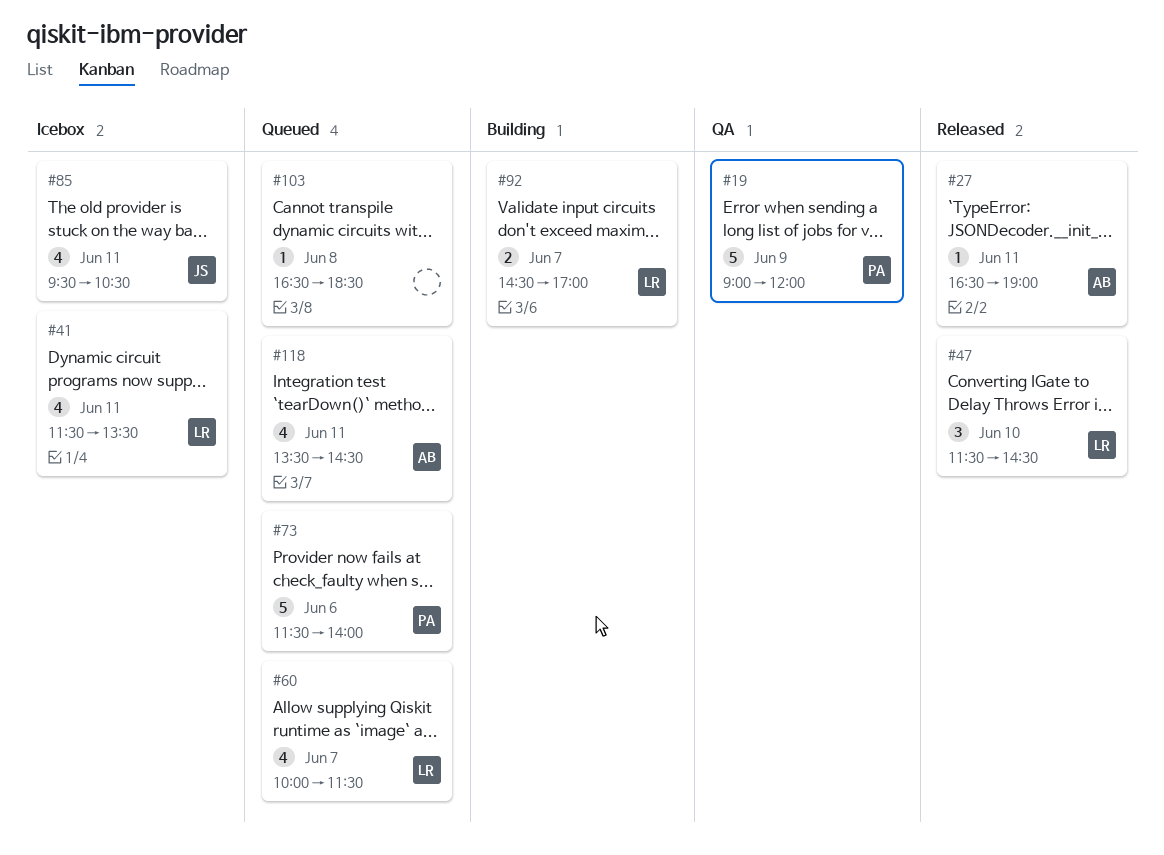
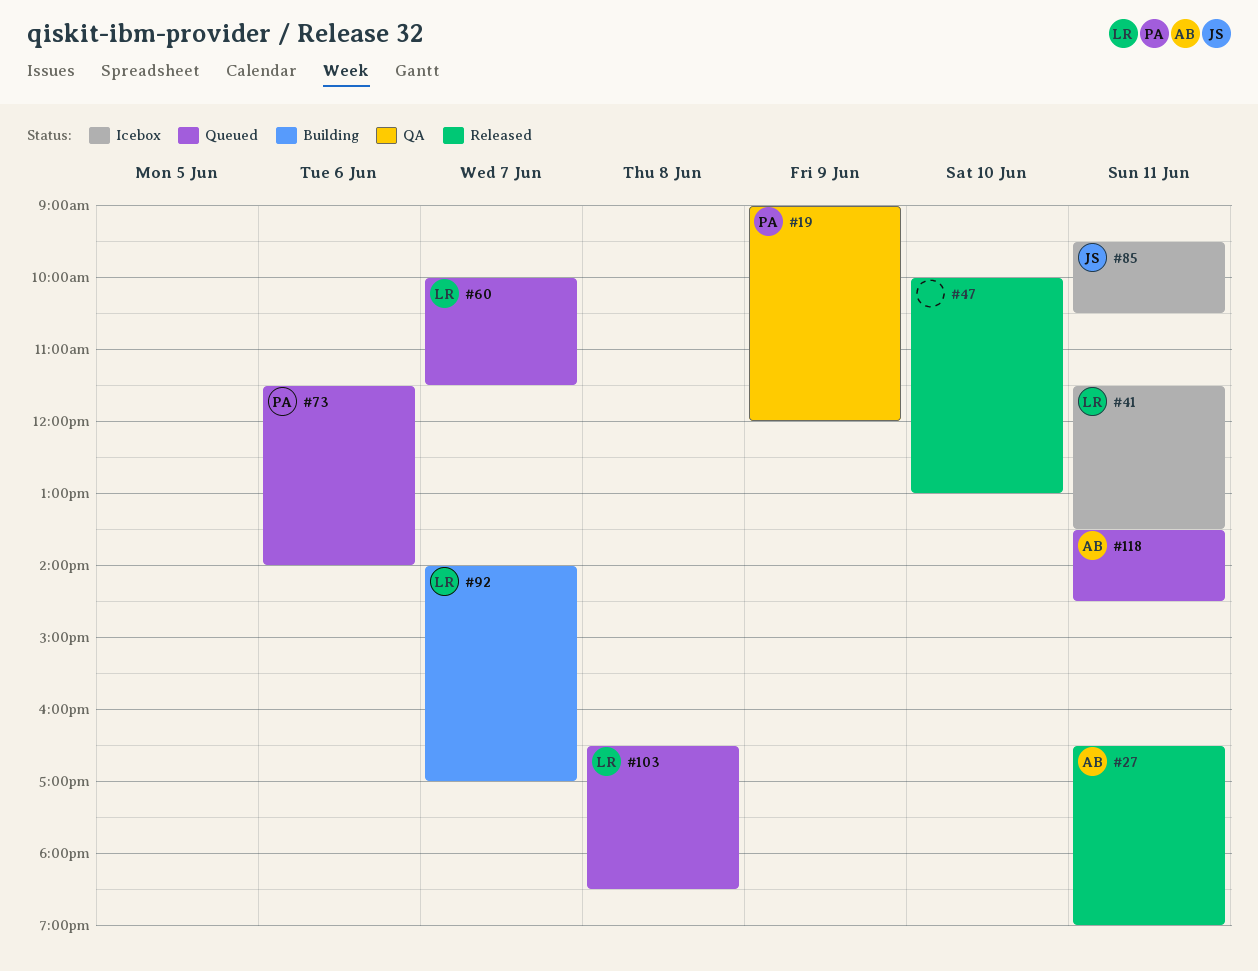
#47, owner: LR -> none
#47, begins: 11:30 -> 10:00
#47, ends: 14:30 -> 13:00
#92, begins: 14:30 -> 14:00
#103, owner: none -> LR

